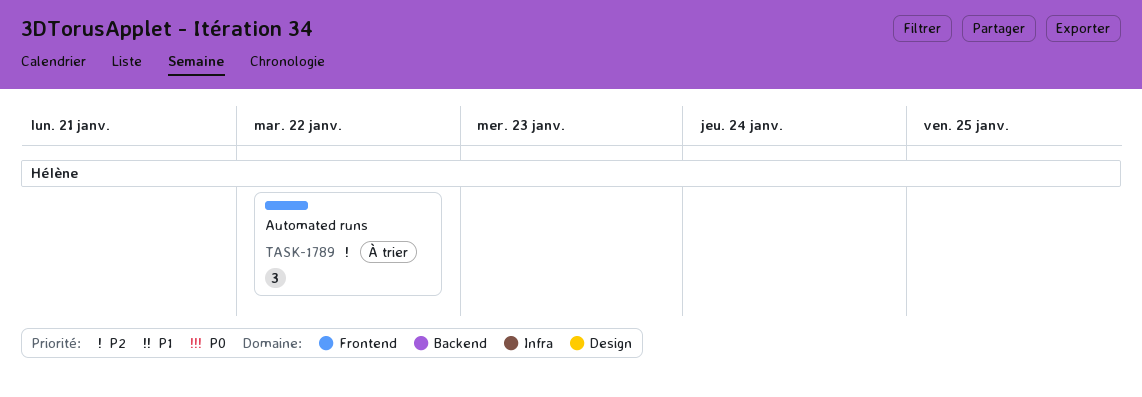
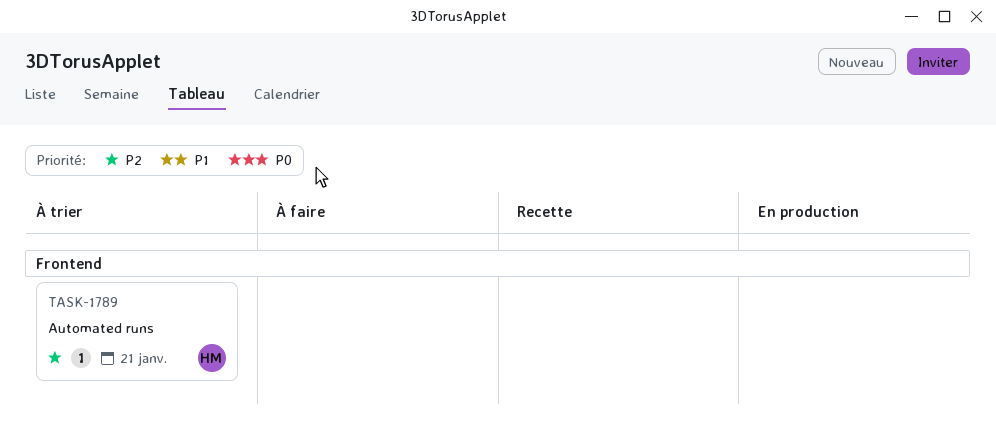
TASK-1789, estimate: 3 -> 1
TASK-1789, due: Jan 22 -> Jan 21

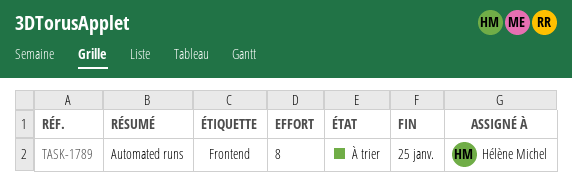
TASK-1789, estimate: 1 -> 8
TASK-1789, due: Jan 21 -> Jan 25

